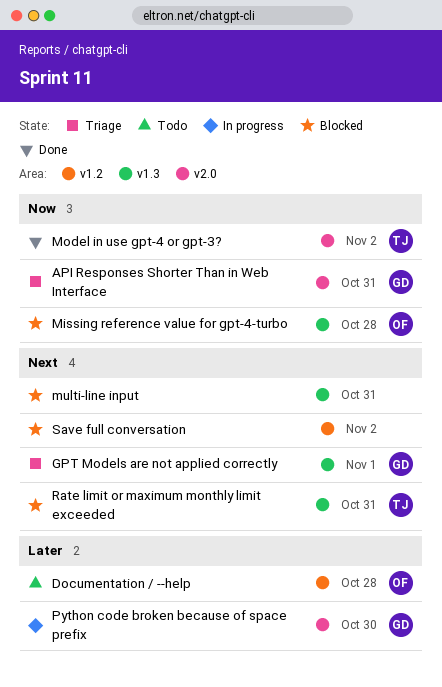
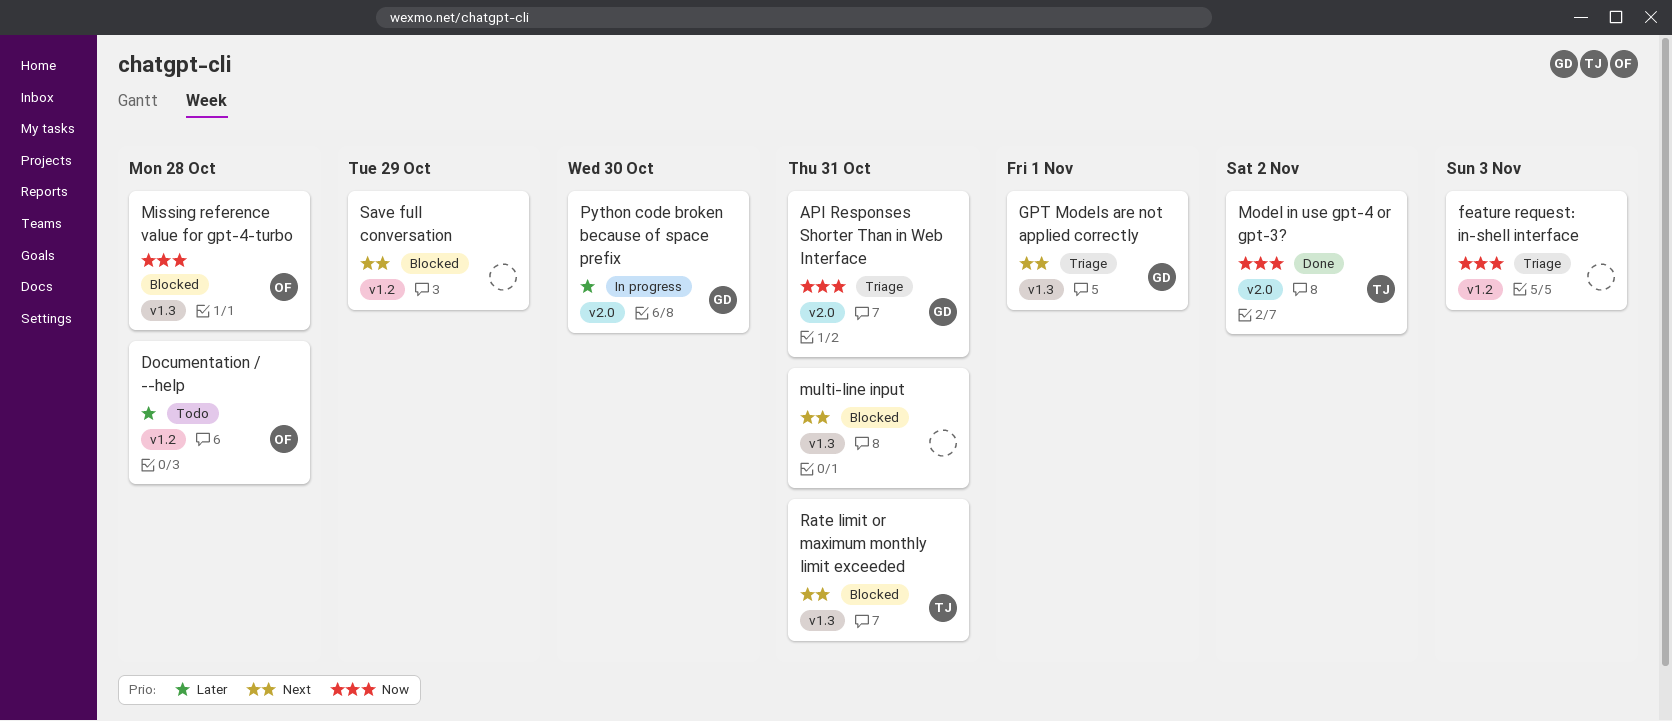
feature request: in-shell interface: none -> present
Save full conversation, due: Nov 2 -> Oct 29

